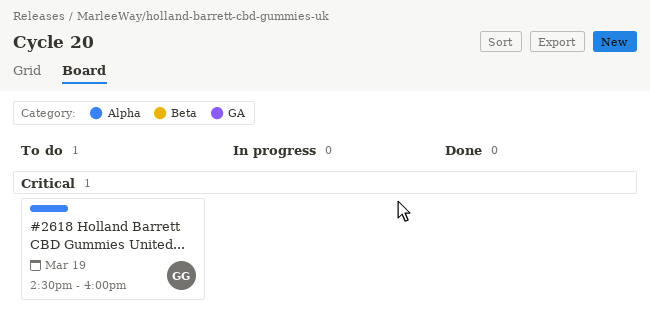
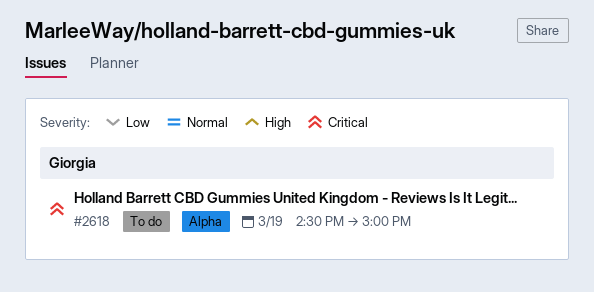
#2618, ends: 16:00 -> 15:00

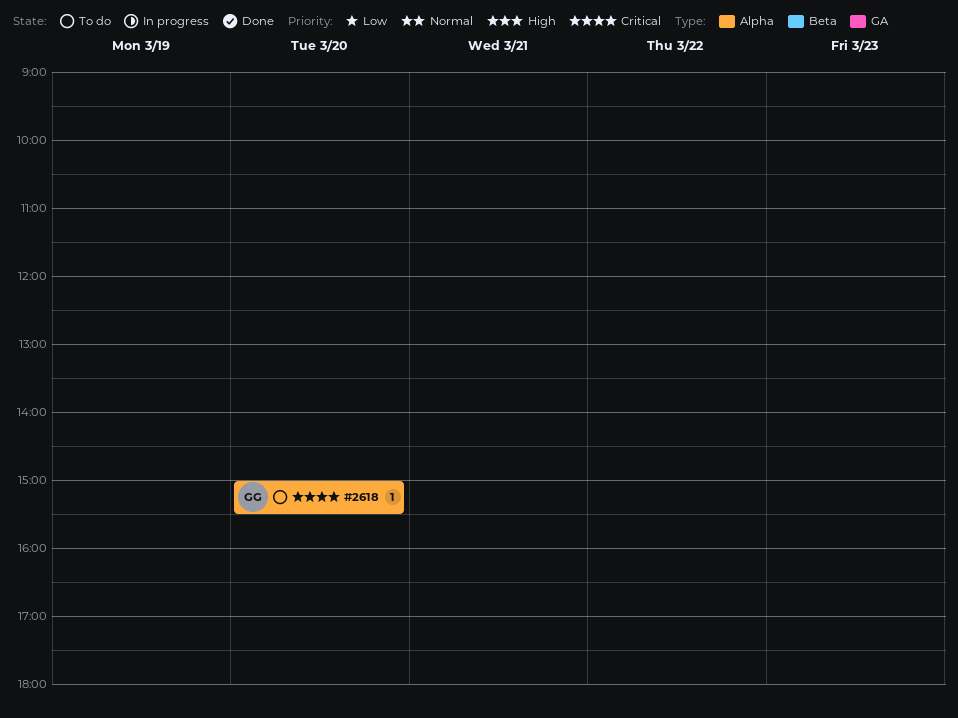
#2618, day: Mar 19 -> Mar 20
#2618, begins: 14:30 -> 15:00
#2618, ends: 15:00 -> 15:30

